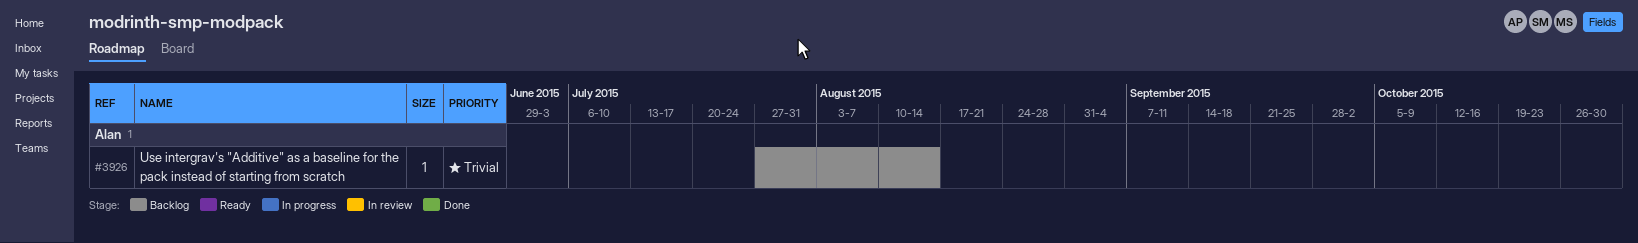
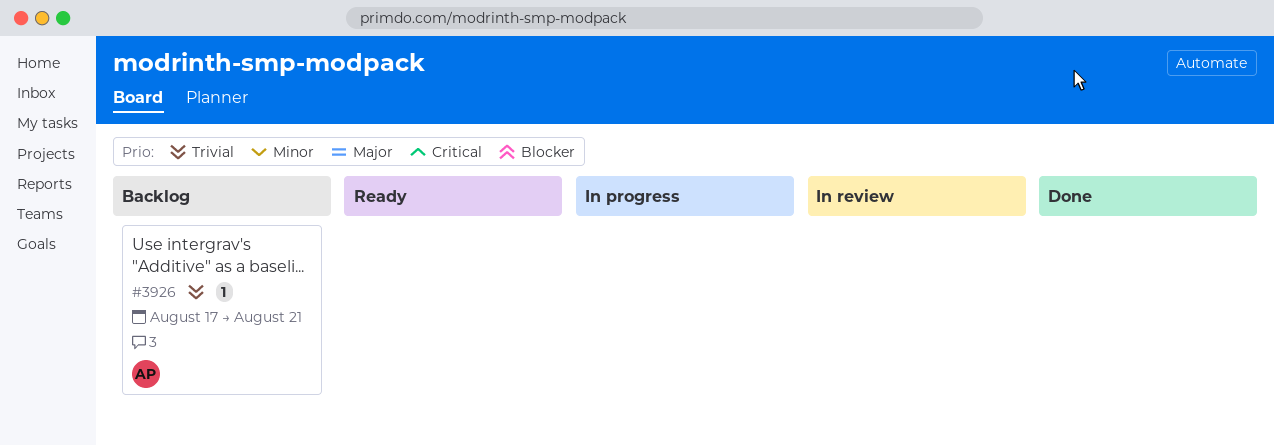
#3926, start: Jul 27 -> Aug 17
#3926, due: Aug 14 -> Aug 21

